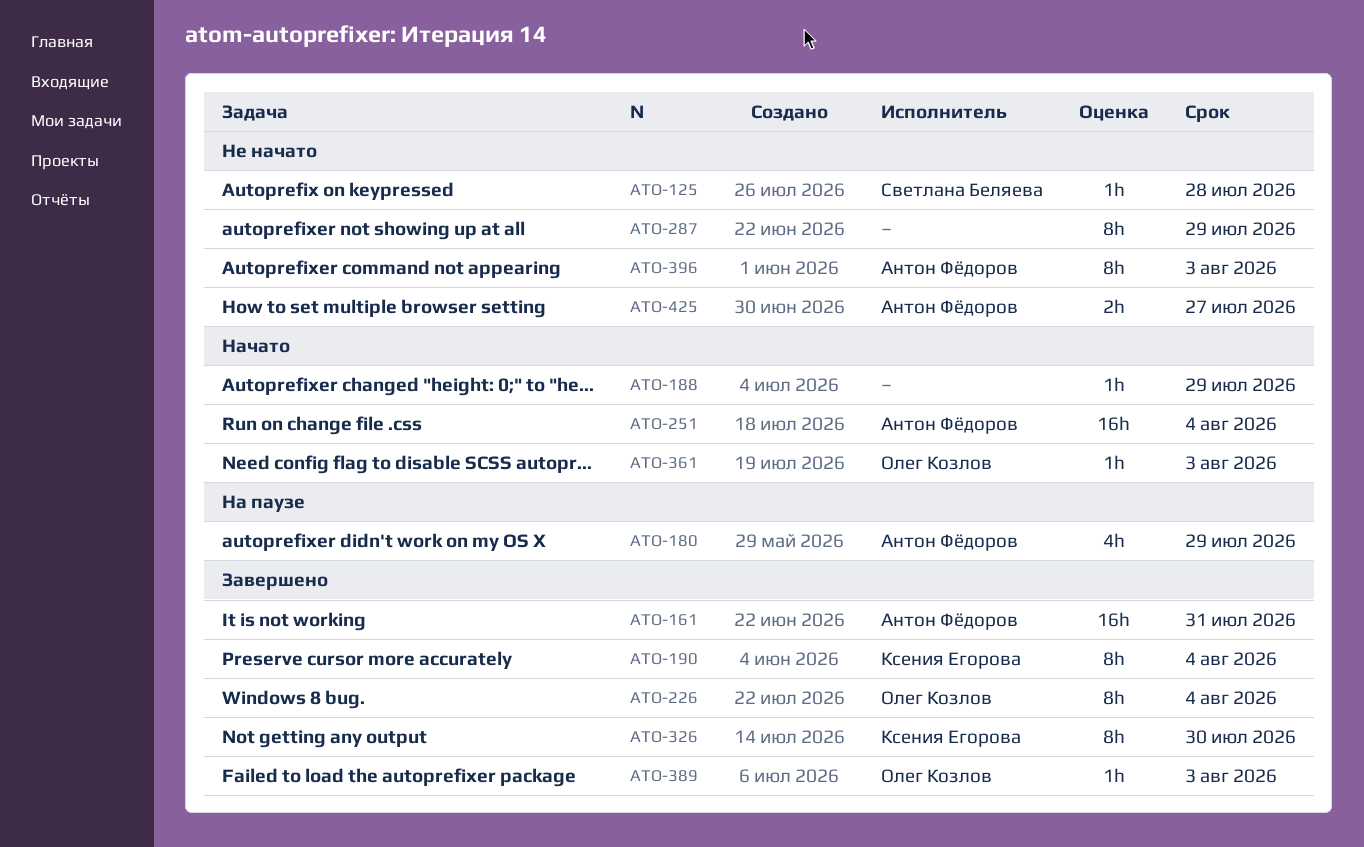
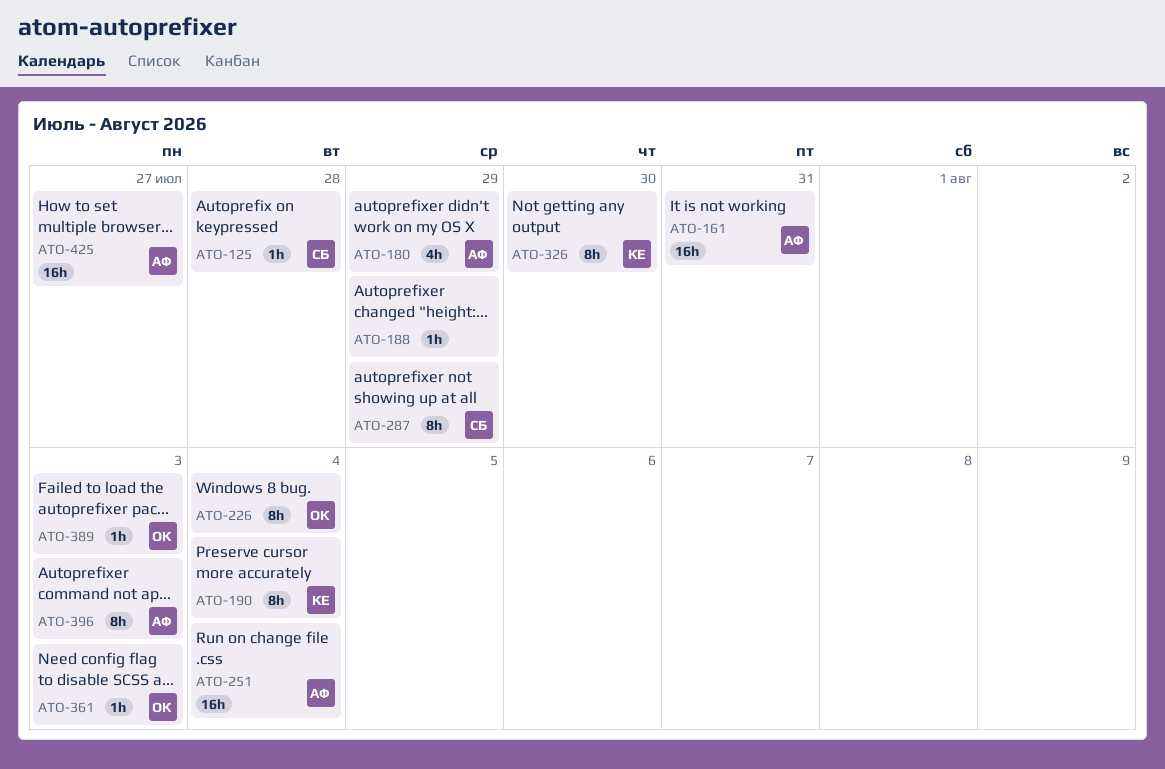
ATO-287, owner: none -> Светлана Беляева
ATO-425, estimate: 2h -> 16h

